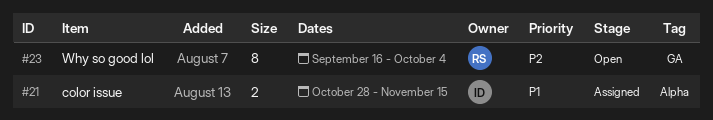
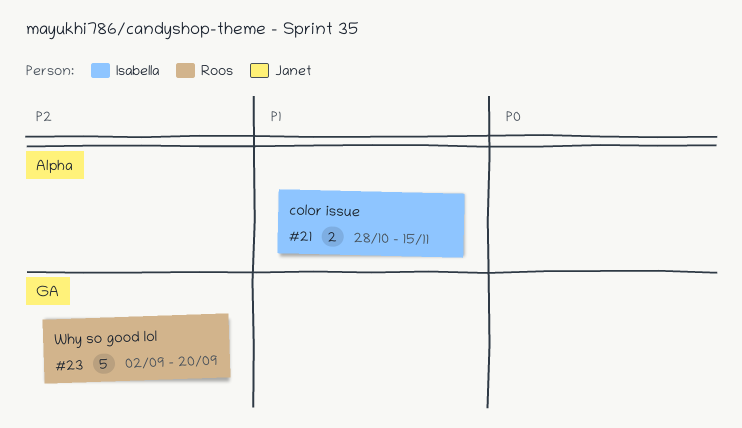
#23, estimate: 8 -> 5
#23, start: Sep 16 -> Sep 2
#23, due: Oct 4 -> Sep 20

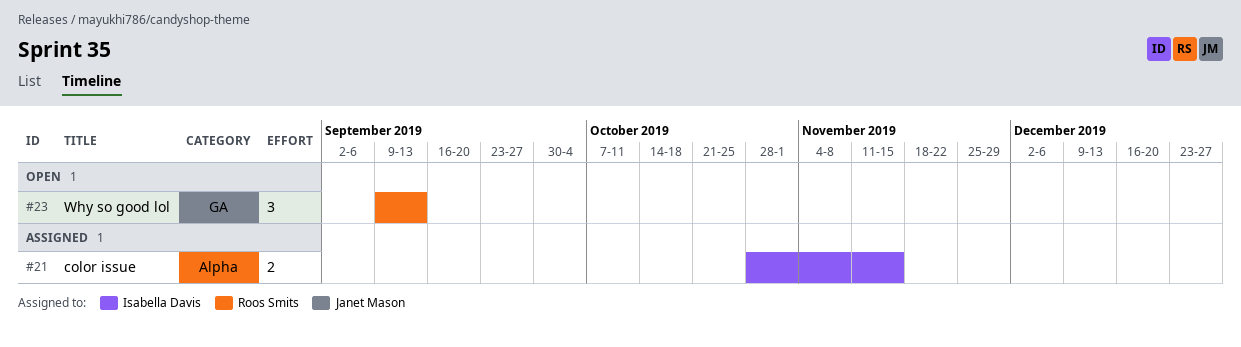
#23, estimate: 5 -> 3
#23, start: Sep 2 -> Sep 9
#23, due: Sep 20 -> Sep 13

